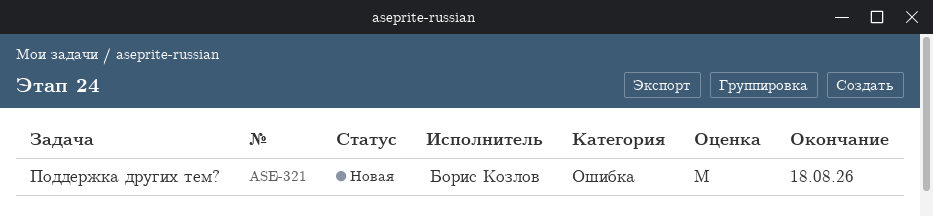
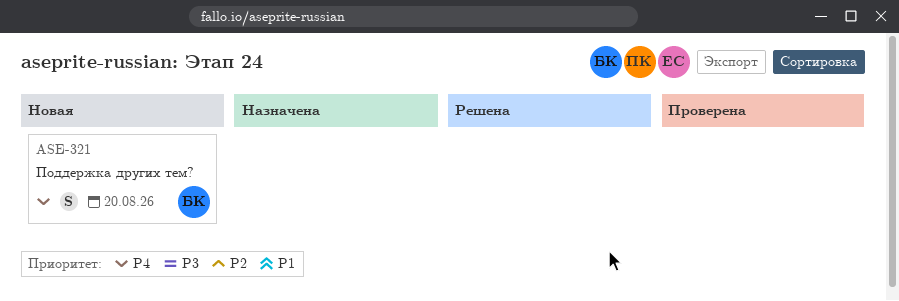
ASE-321, estimate: M -> S
ASE-321, due: Aug 18 -> Aug 20

